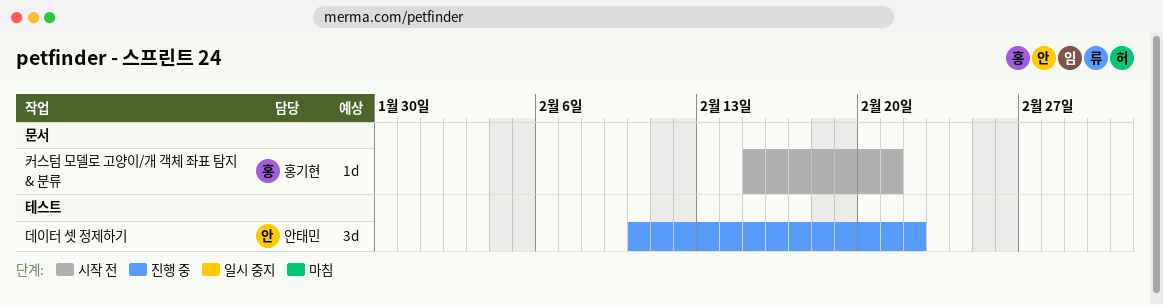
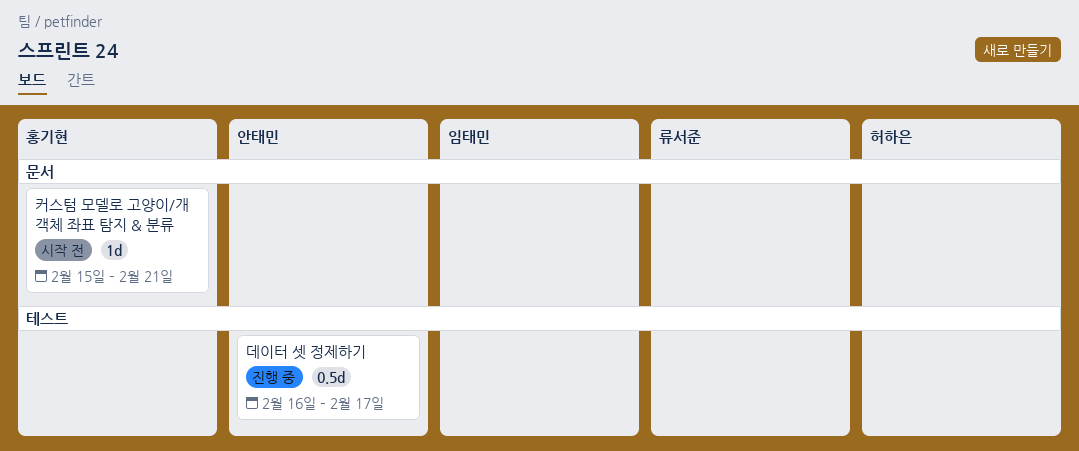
데이터 셋 정제하기, estimate: 3d -> 0.5d
데이터 셋 정제하기, start: Feb 10 -> Feb 16
데이터 셋 정제하기, due: Feb 22 -> Feb 17

